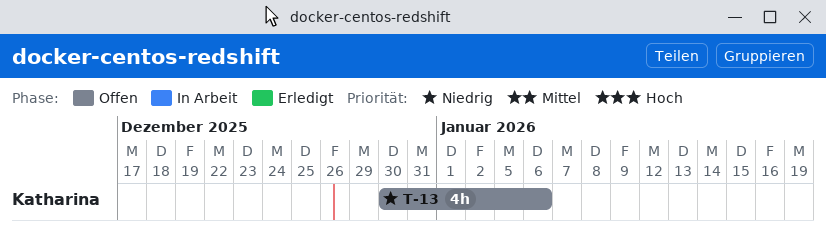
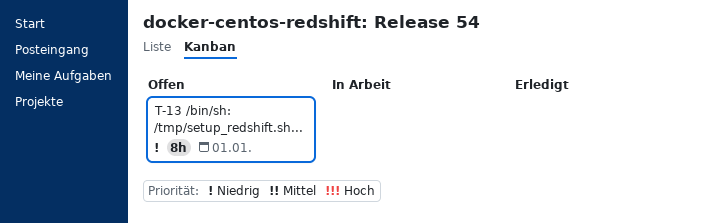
T-13, estimate: 4h -> 8h
T-13, due: Jan 6 -> Jan 1

